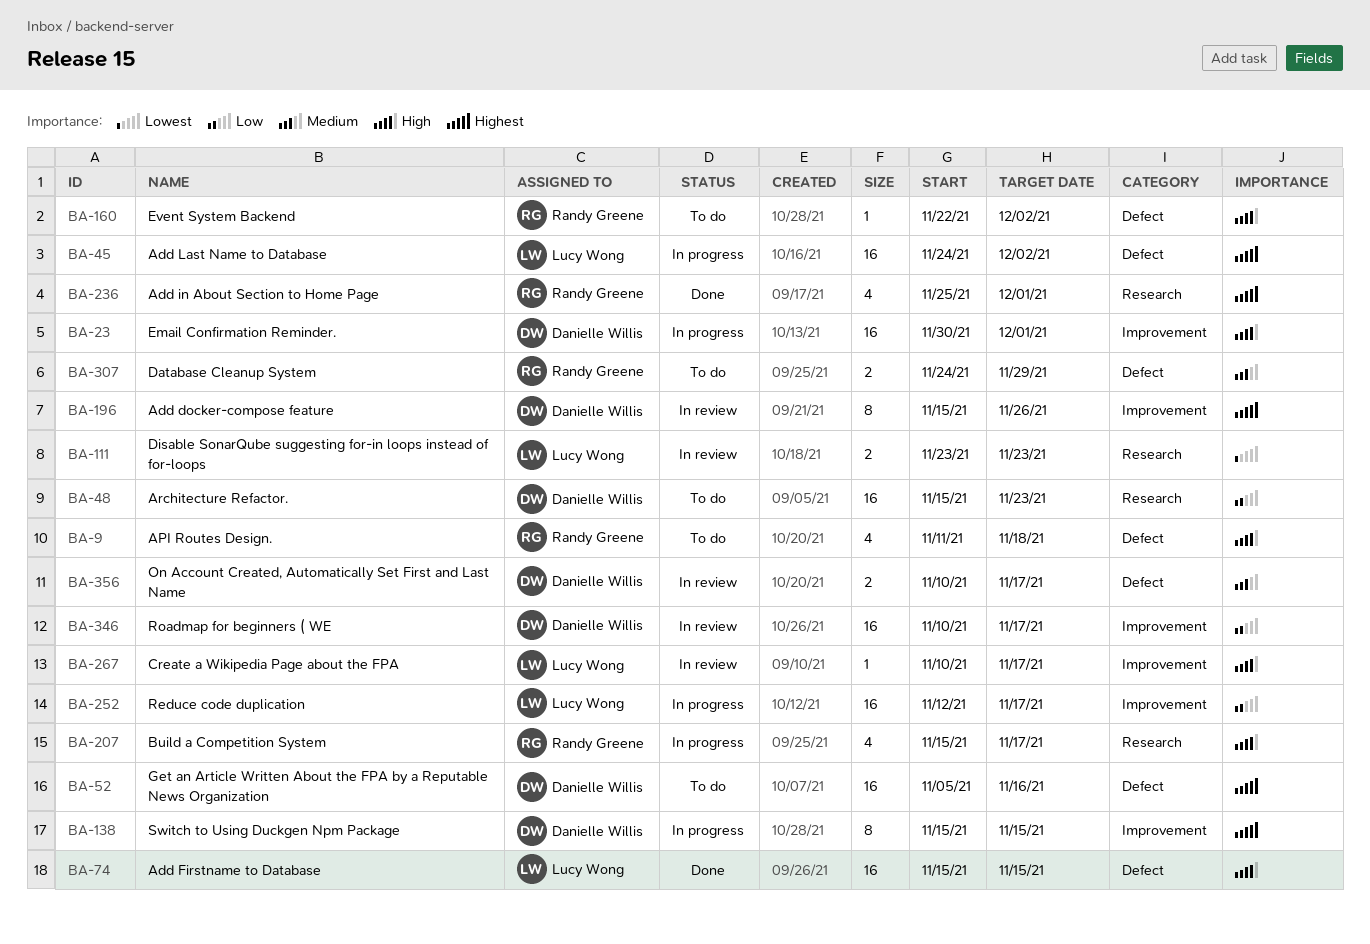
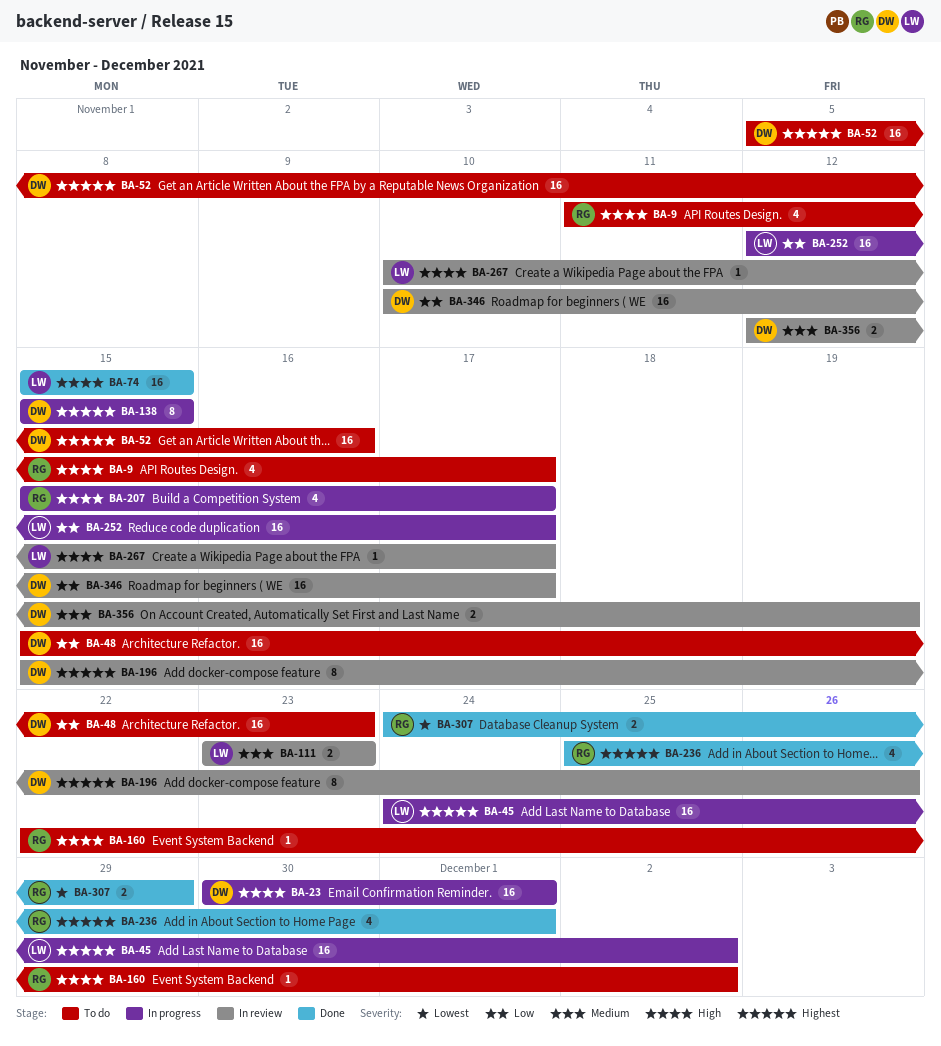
BA-9, due: Nov 18 -> Nov 17
BA-111, priority: Lowest -> Medium
BA-307, status: To do -> Done
BA-307, priority: Medium -> Lowest
BA-356, start: Nov 10 -> Nov 12
BA-356, due: Nov 17 -> Nov 19

